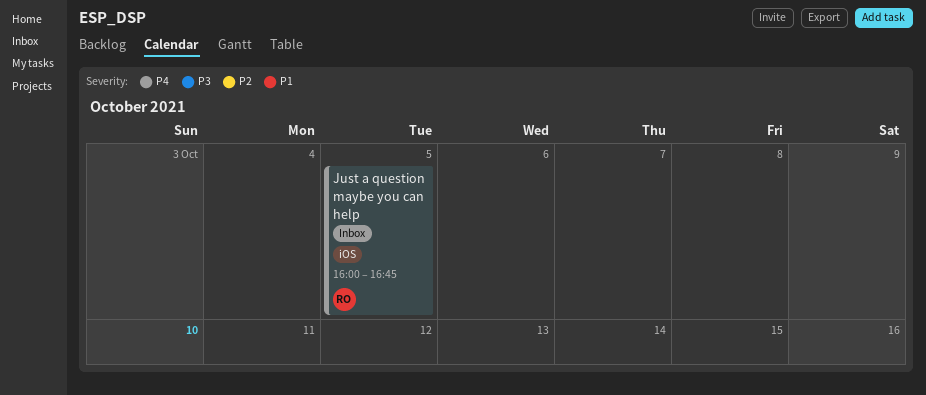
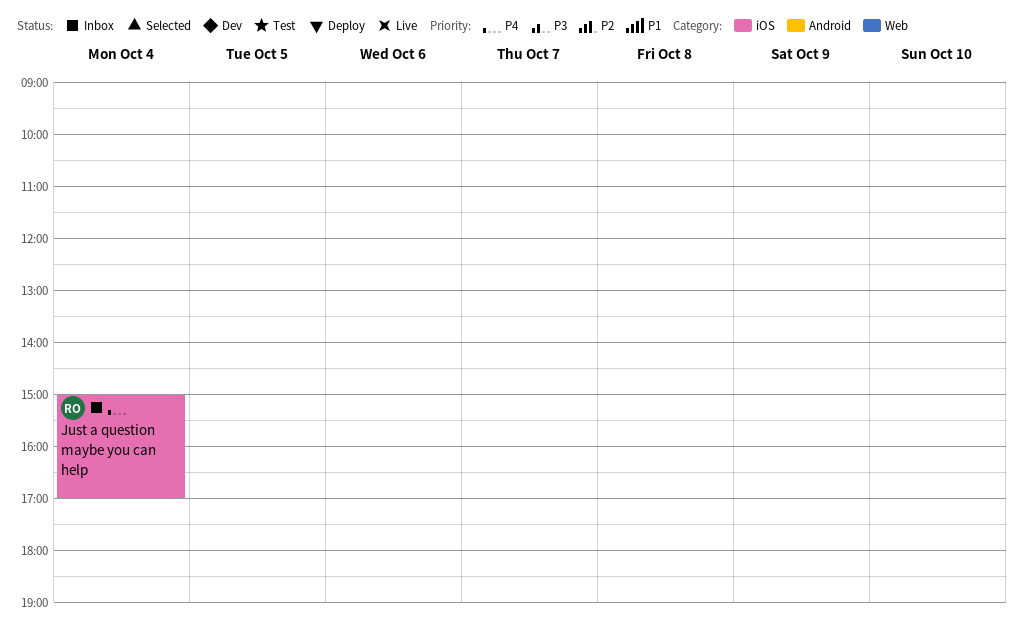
Just a question maybe you can help, day: Oct 5 -> Oct 4
Just a question maybe you can help, begins: 16:00 -> 15:00
Just a question maybe you can help, ends: 16:45 -> 17:00

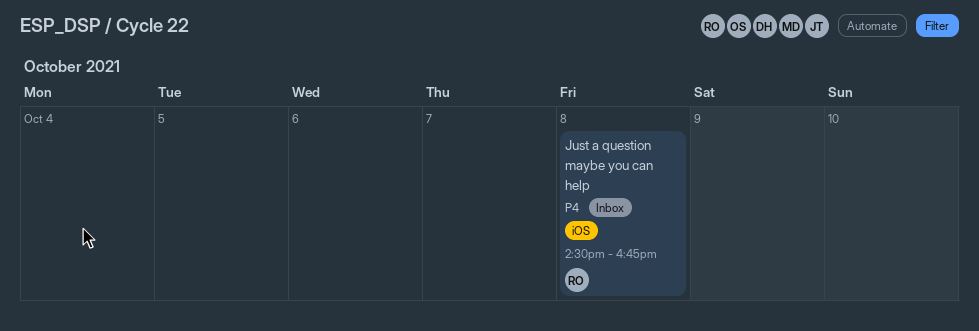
Just a question maybe you can help, day: Oct 4 -> Oct 8
Just a question maybe you can help, begins: 15:00 -> 14:30
Just a question maybe you can help, ends: 17:00 -> 16:45

